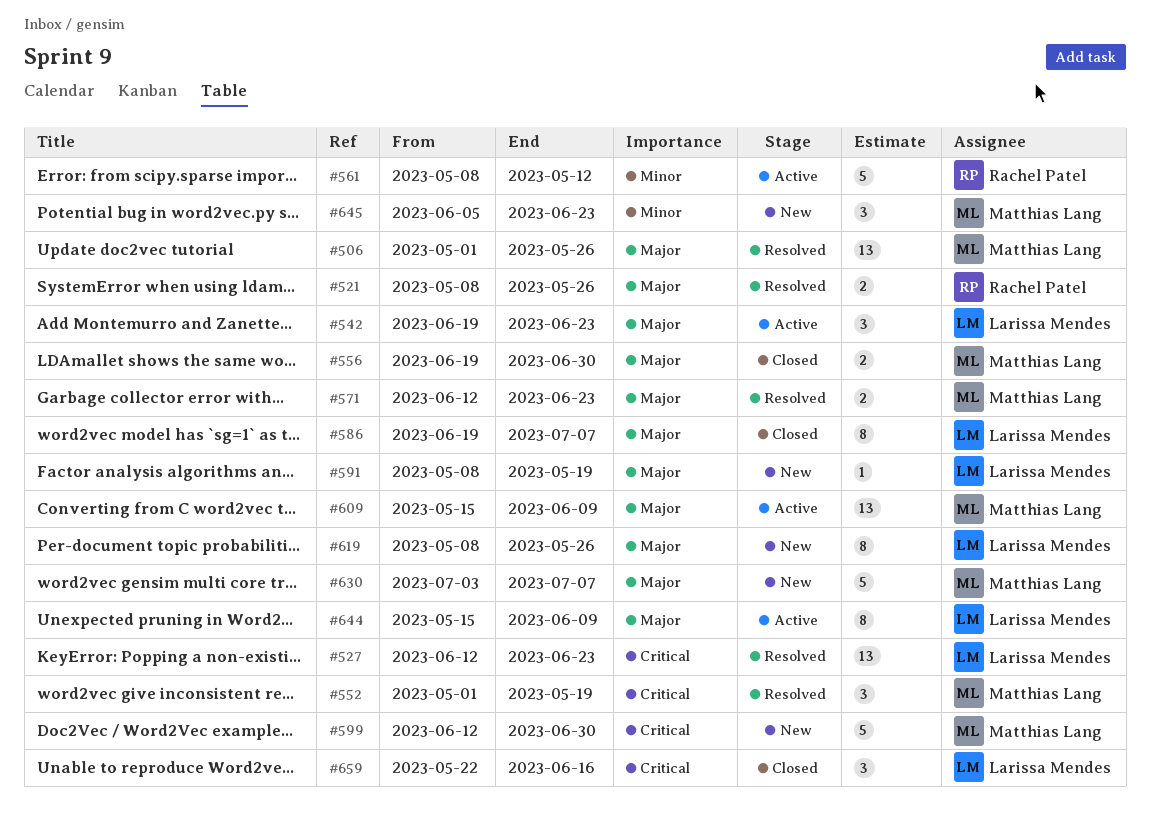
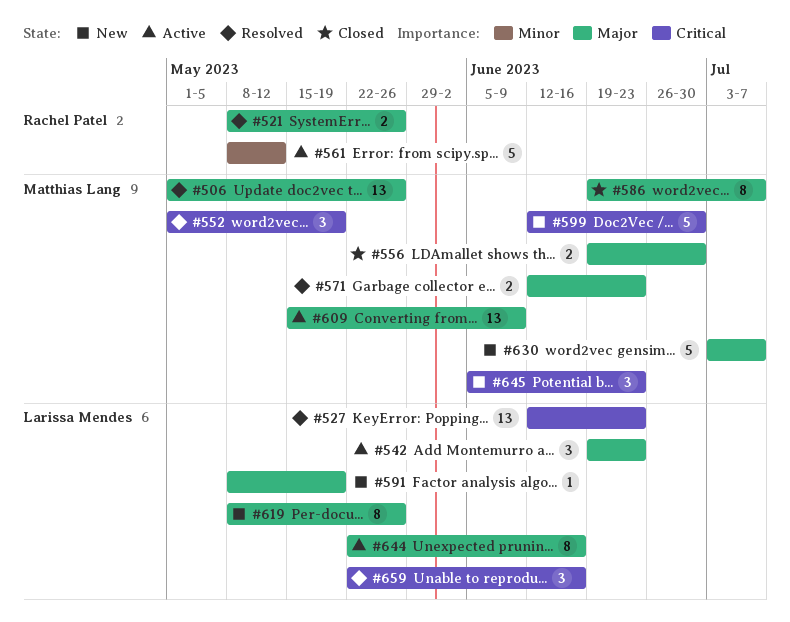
#586, owner: Larissa Mendes -> Matthias Lang
#644, start: May 15 -> May 22
#644, due: Jun 9 -> Jun 16
#645, priority: Minor -> Critical
#659, status: Closed -> Resolved

